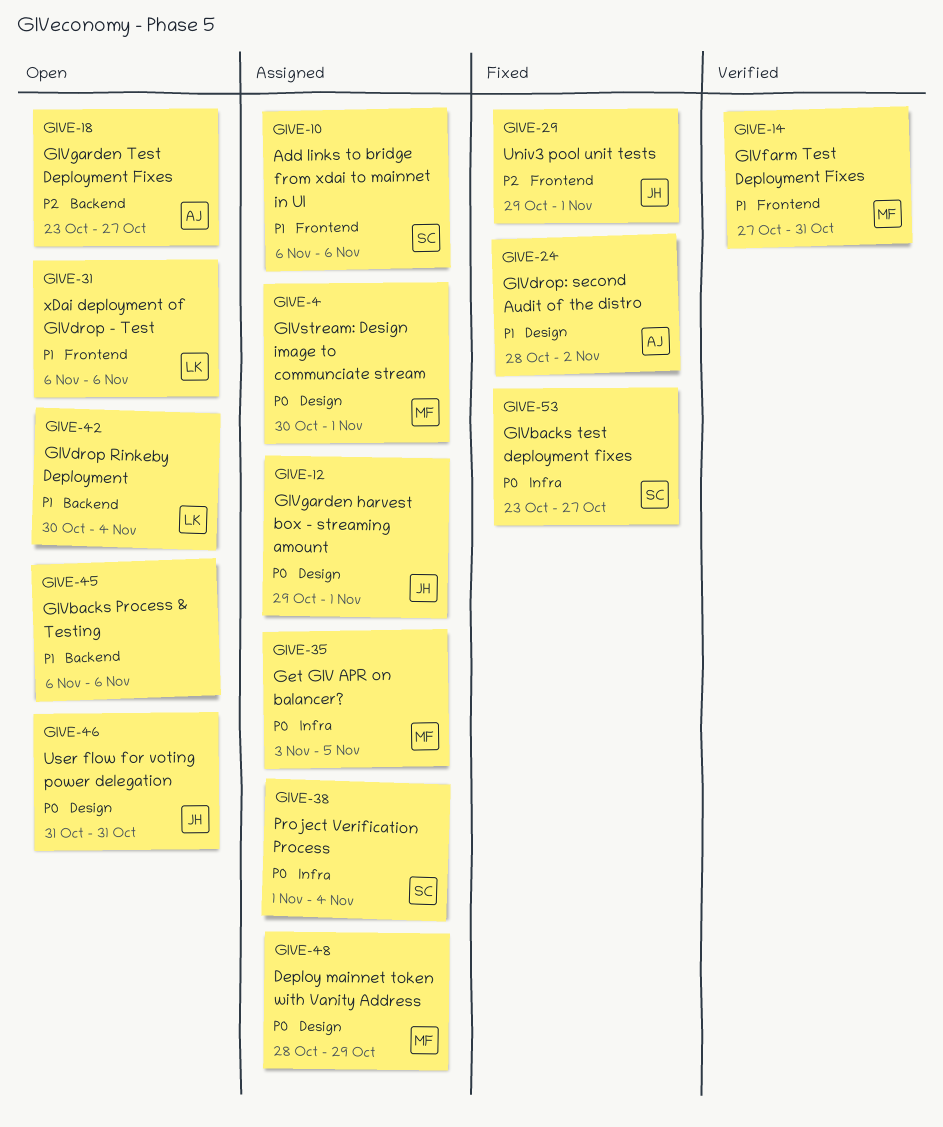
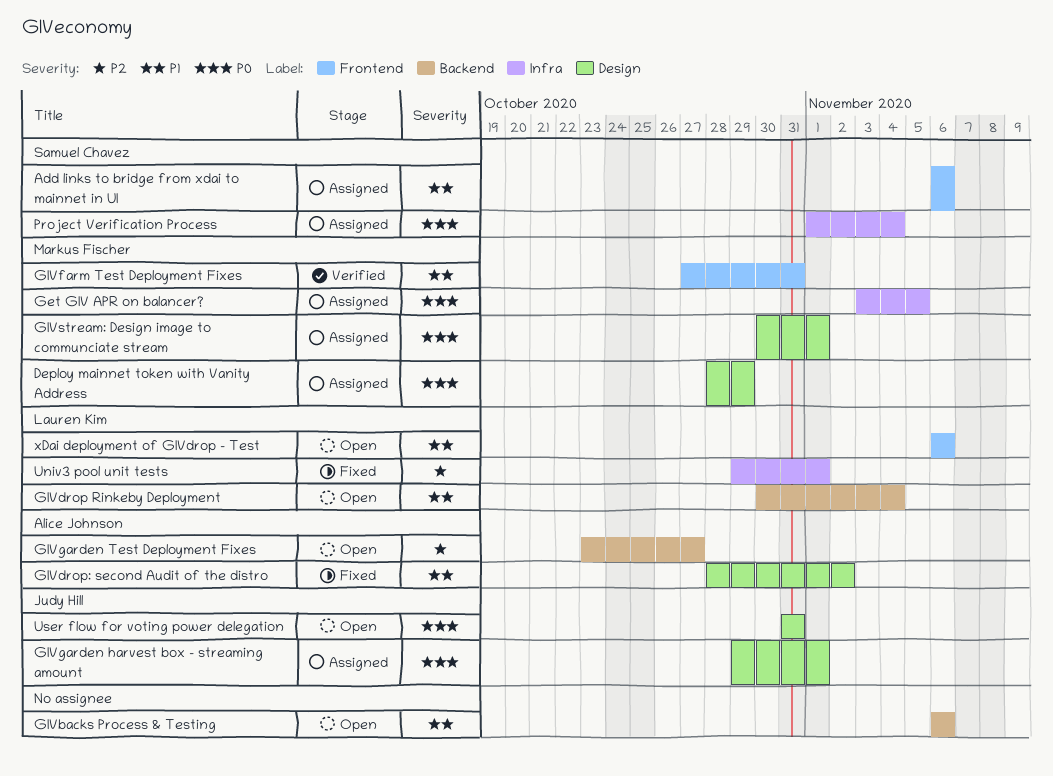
GIVbacks test deployment fixes: present -> none
Univ3 pool unit tests, owner: Judy Hill -> Lauren Kim
Univ3 pool unit tests, label: Frontend -> Infra

